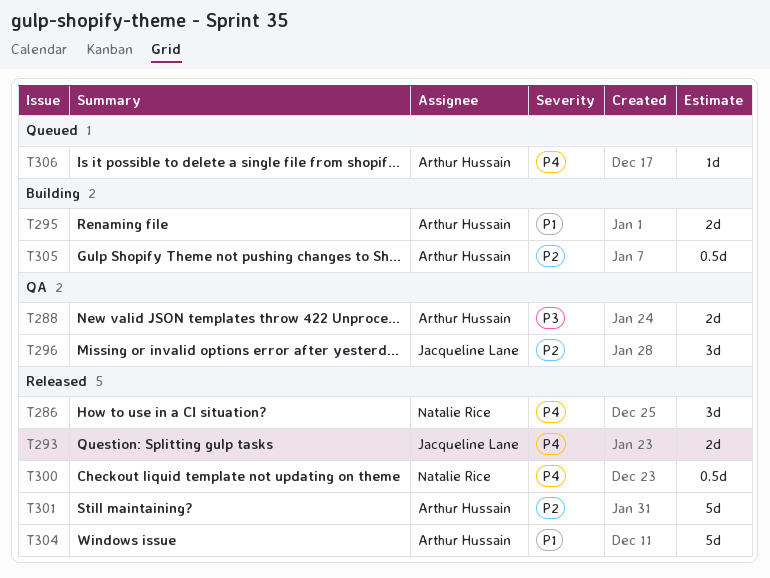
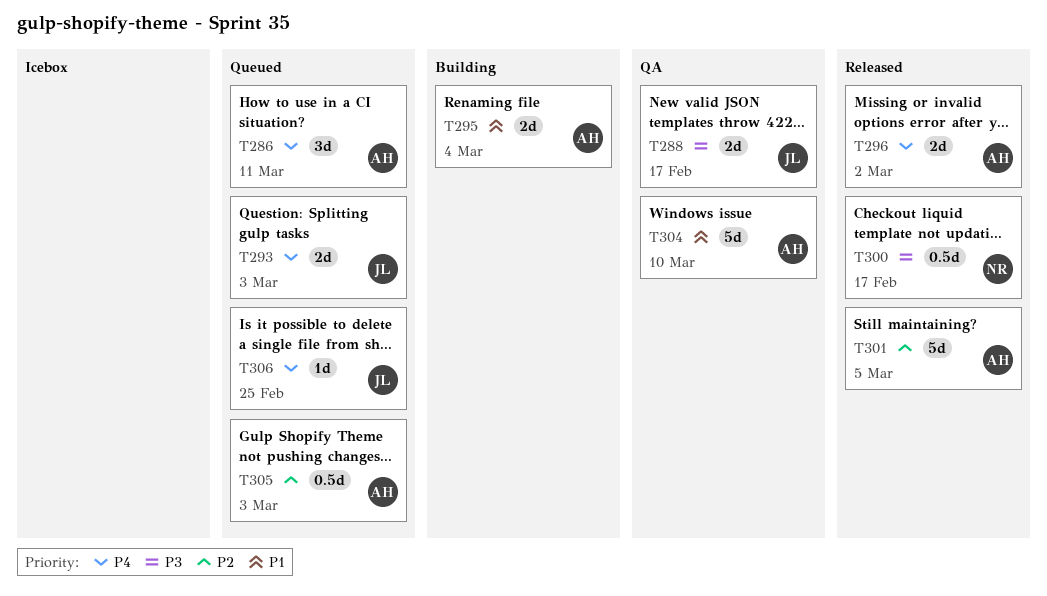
T286, status: Released -> Queued
T286, owner: Natalie Rice -> Arthur Hussain
T288, owner: Arthur Hussain -> Jacqueline Lane
T293, status: Released -> Queued
T296, status: QA -> Released
T296, owner: Jacqueline Lane -> Arthur Hussain
T296, priority: P2 -> P4
T296, estimate: 3d -> 2d
T300, priority: P4 -> P3
T304, status: Released -> QA
T305, status: Building -> Queued
T306, owner: Arthur Hussain -> Jacqueline Lane

